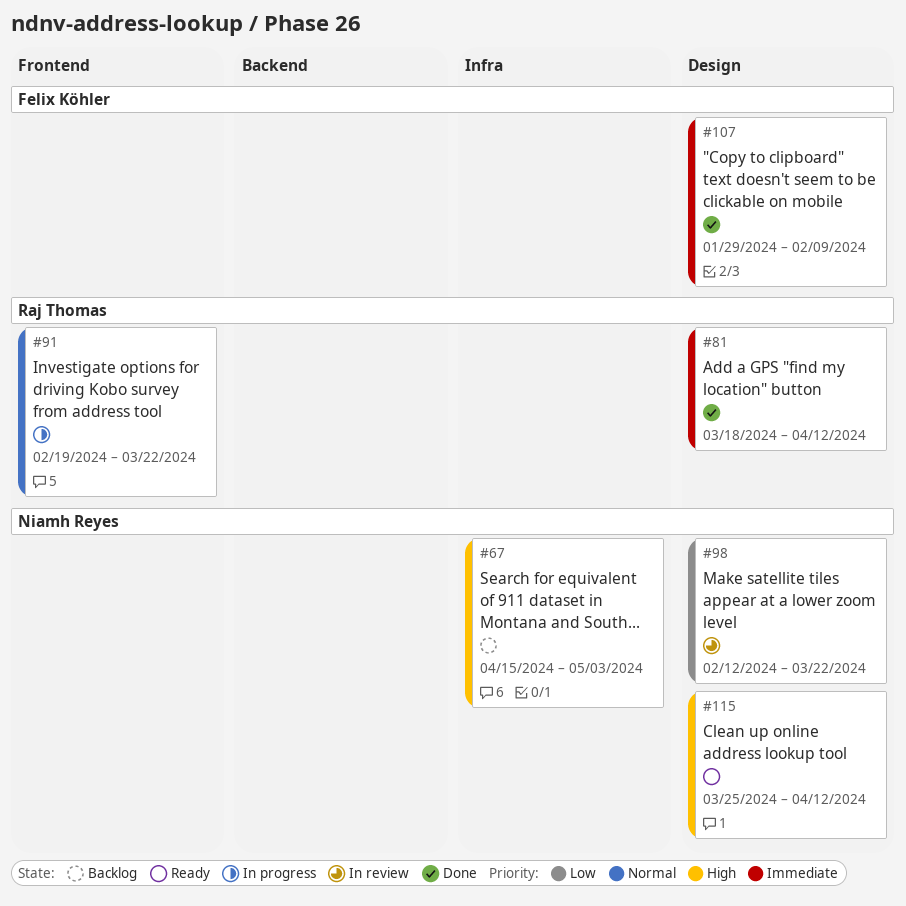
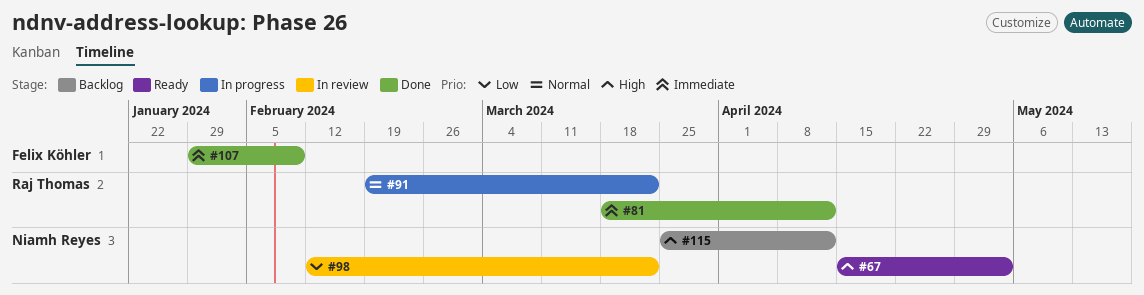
#67, status: Backlog -> Ready
#115, status: Ready -> Backlog

